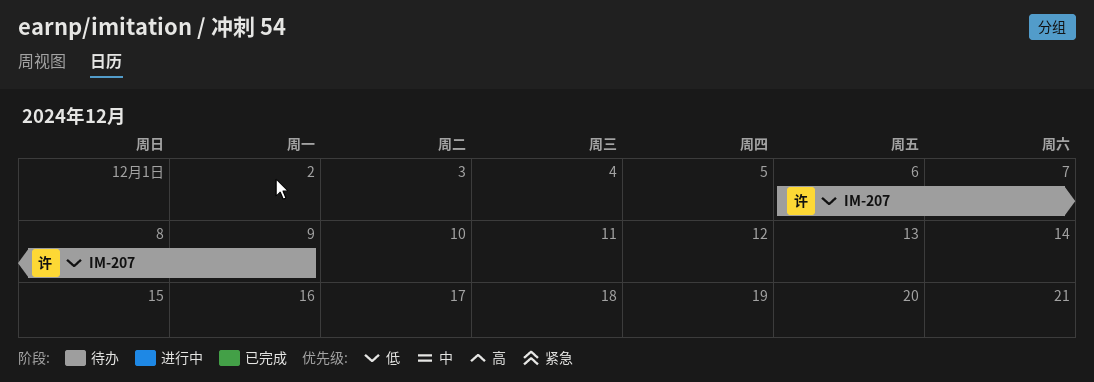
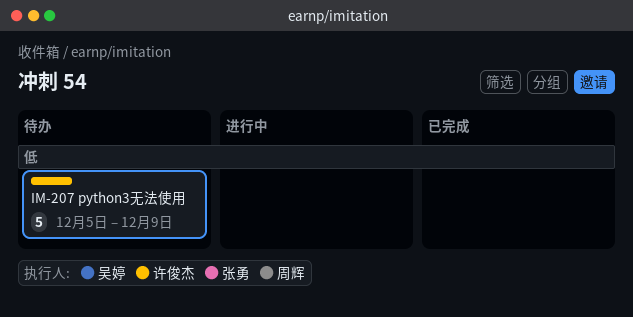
IM-207, start: Dec 6 -> Dec 5

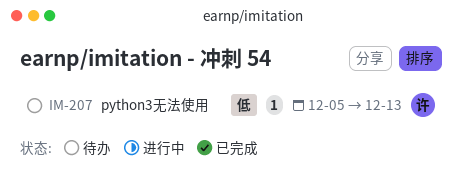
IM-207, estimate: 5 -> 1
IM-207, due: Dec 9 -> Dec 13

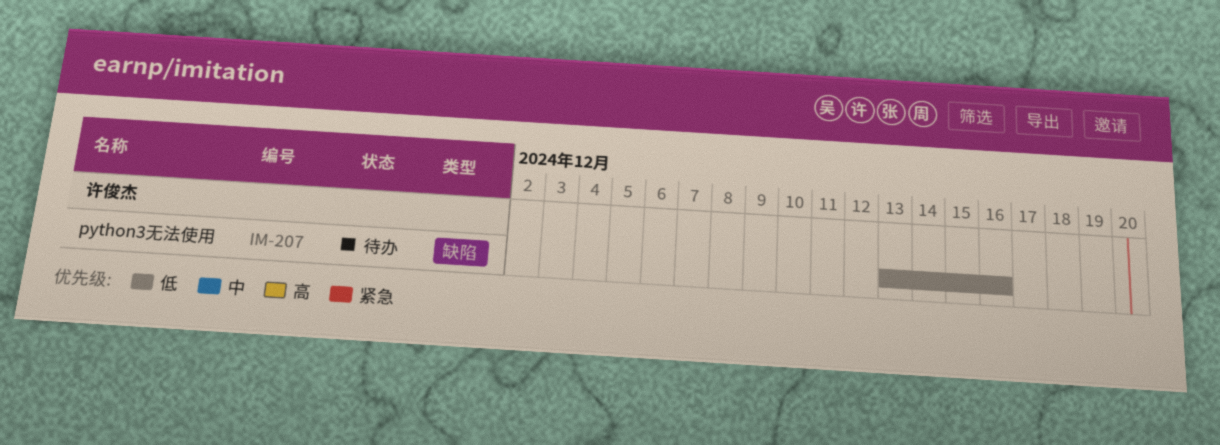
IM-207, start: Dec 5 -> Dec 13
IM-207, due: Dec 13 -> Dec 16

